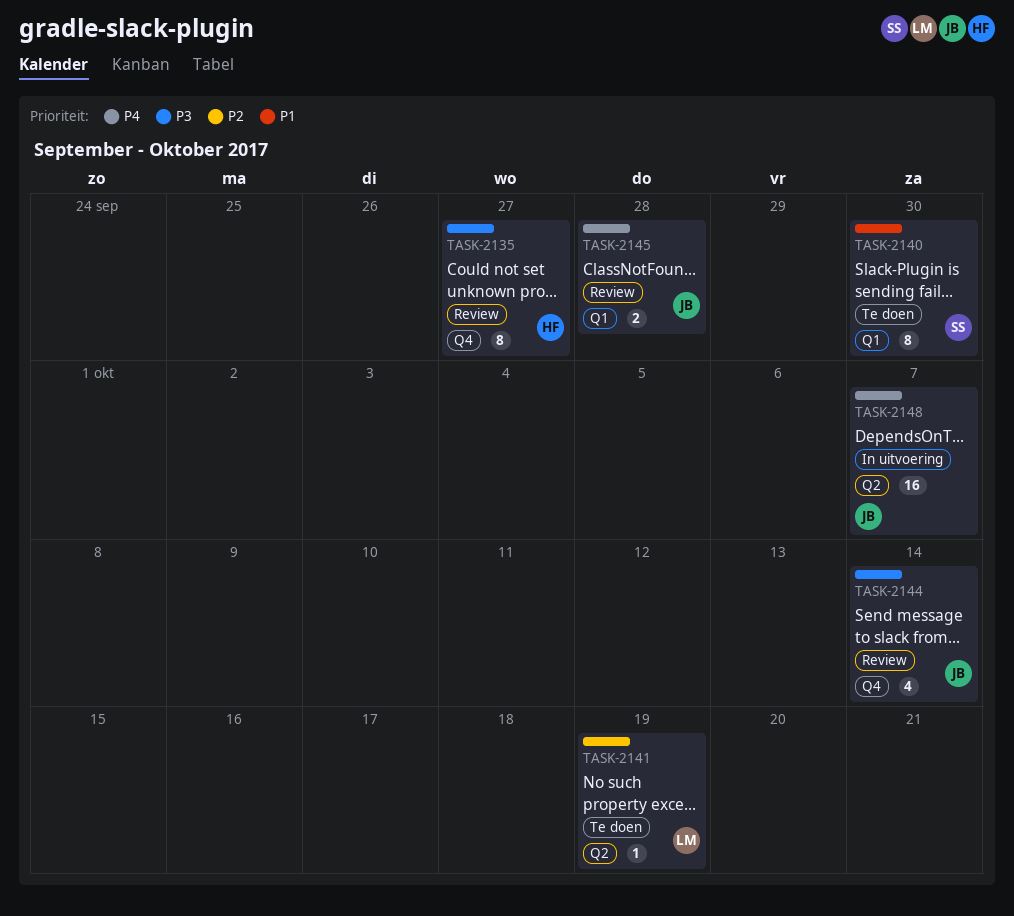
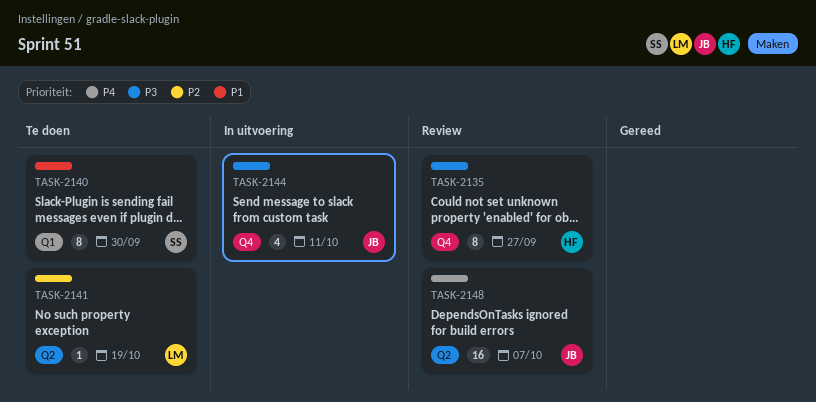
TASK-2144, status: Review -> In uitvoering
TASK-2144, due: Oct 14 -> Oct 11
TASK-2145: present -> none
TASK-2148, status: In uitvoering -> Review

